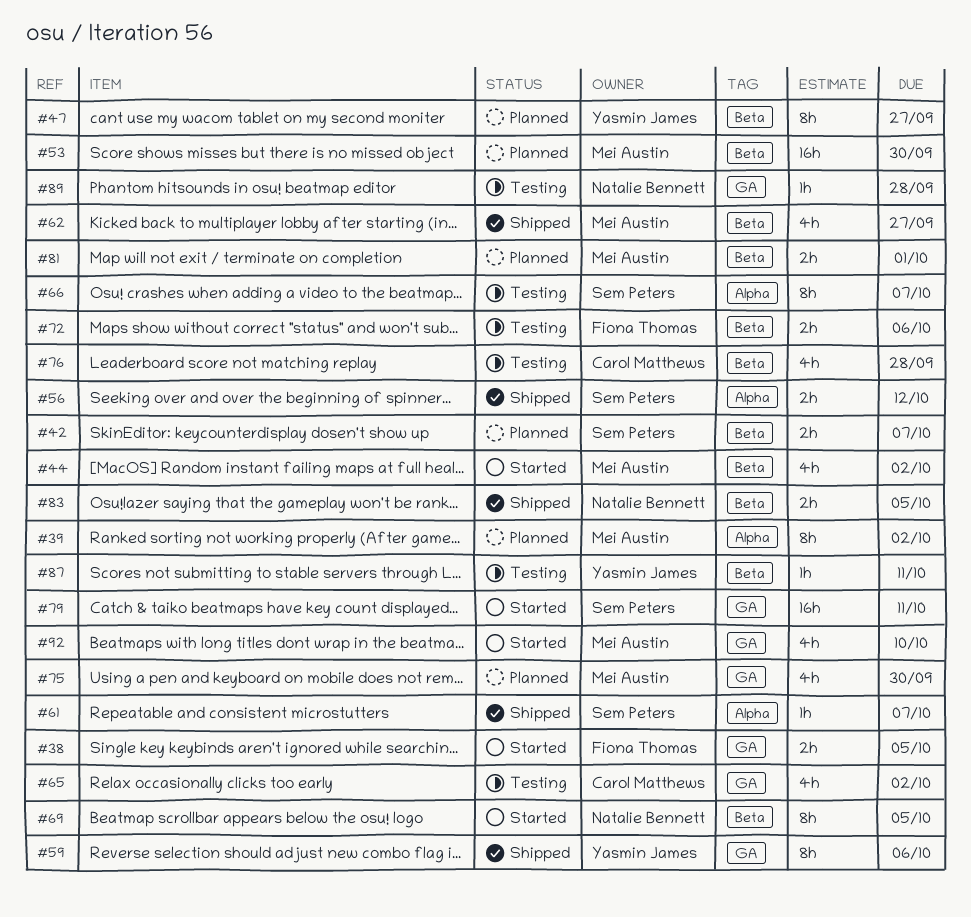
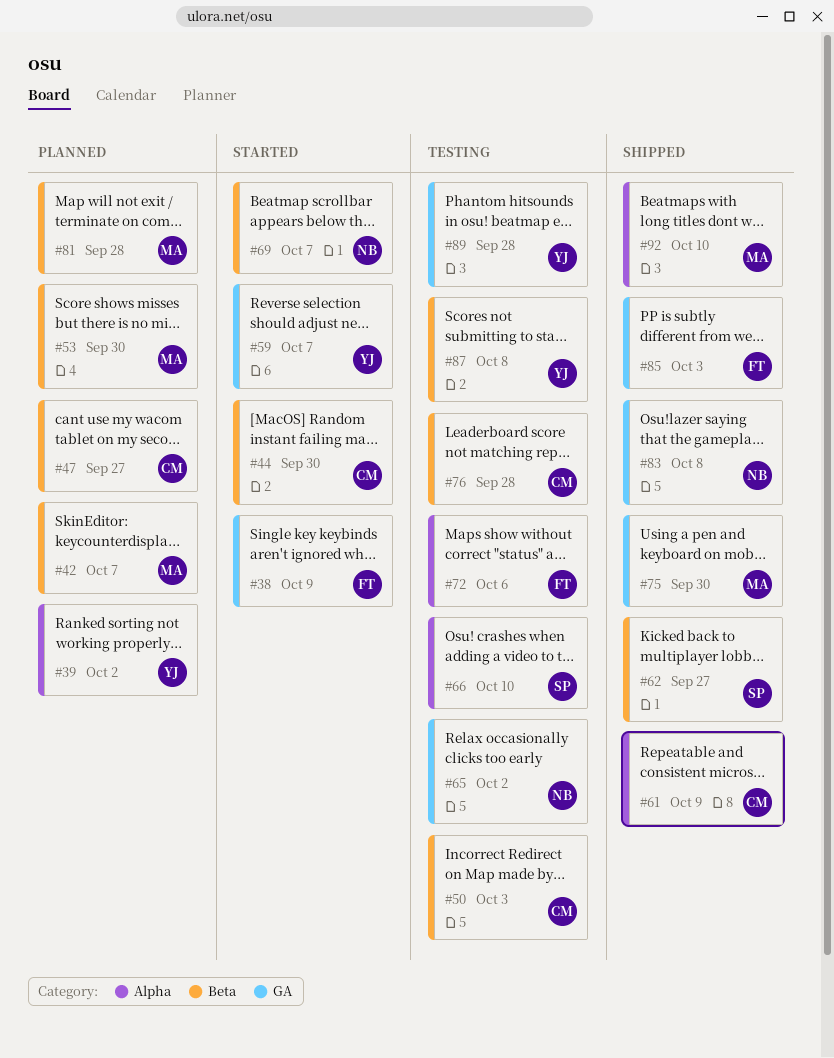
#38, due: Oct 5 -> Oct 9
#39, owner: Mei Austin -> Yasmin James
#42, owner: Sem Peters -> Mei Austin
#44, owner: Mei Austin -> Carol Matthews
#44, due: Oct 2 -> Sep 30
#47, owner: Yasmin James -> Carol Matthews
#50: none -> present
#56: present -> none
#59, status: Shipped -> Started
#59, due: Oct 6 -> Oct 7
#61, owner: Sem Peters -> Carol Matthews
#61, due: Oct 7 -> Oct 9
#62, owner: Mei Austin -> Sem Peters
#65, owner: Carol Matthews -> Natalie Bennett
#66, due: Oct 7 -> Oct 10
#69, due: Oct 5 -> Oct 7
#72, label: Beta -> Alpha
#75, status: Planned -> Shipped
#79: present -> none
#81, due: Oct 1 -> Sep 28
#83, label: Beta -> GA
#83, due: Oct 5 -> Oct 8
#85: none -> present
#87, due: Oct 11 -> Oct 8
#89, owner: Natalie Bennett -> Yasmin James
#92, status: Started -> Shipped
#92, label: GA -> Alpha

